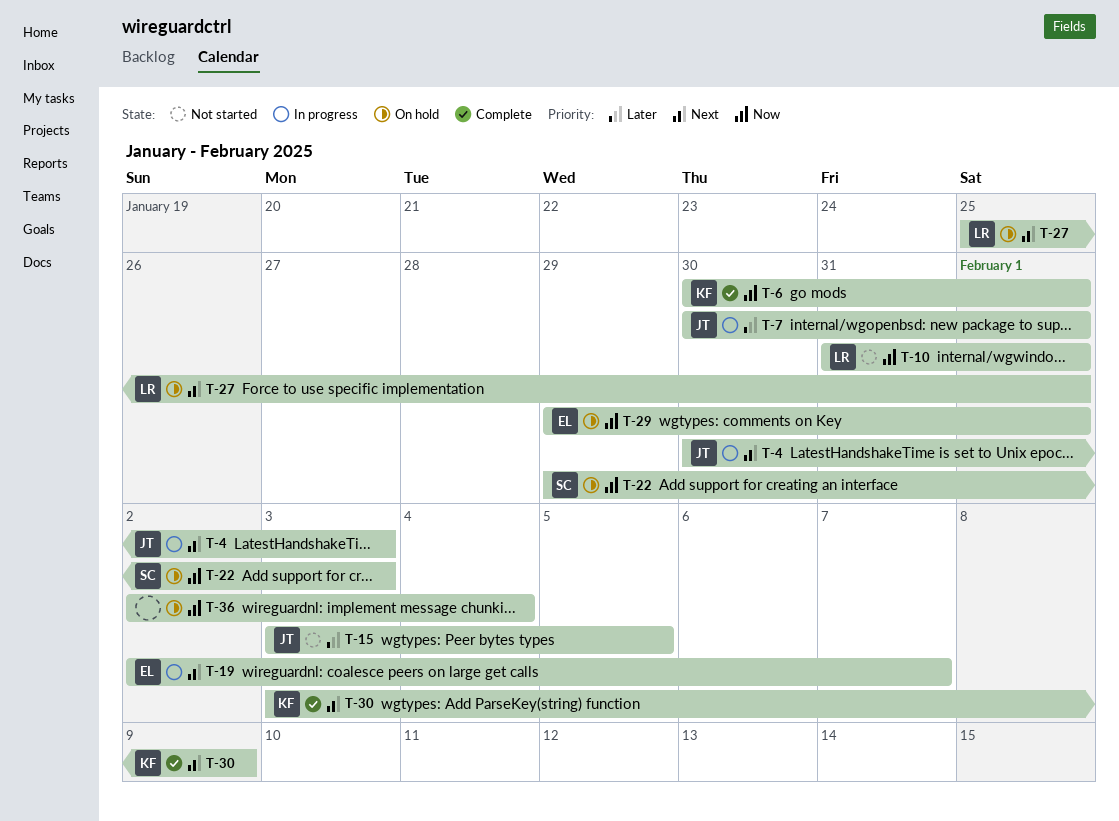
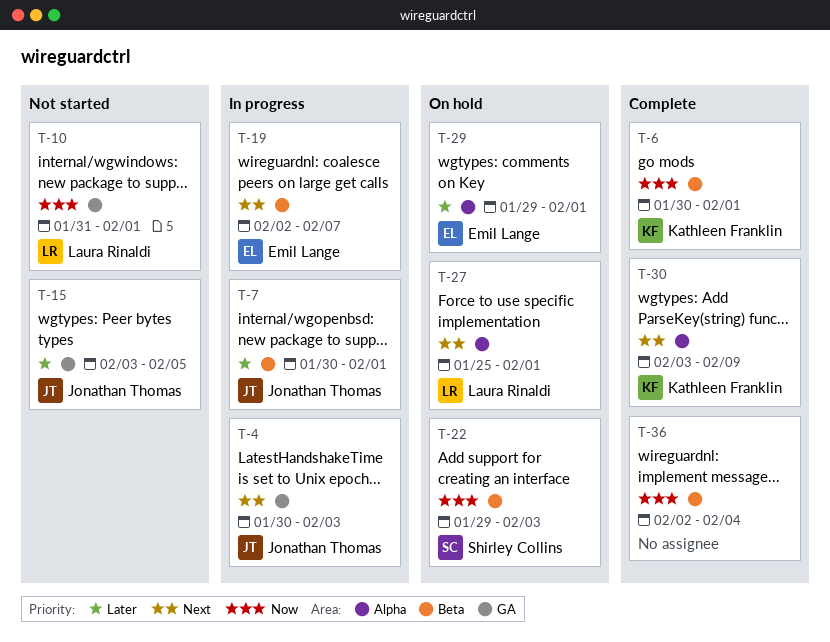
T-29, priority: Now -> Later
T-36, status: On hold -> Complete

